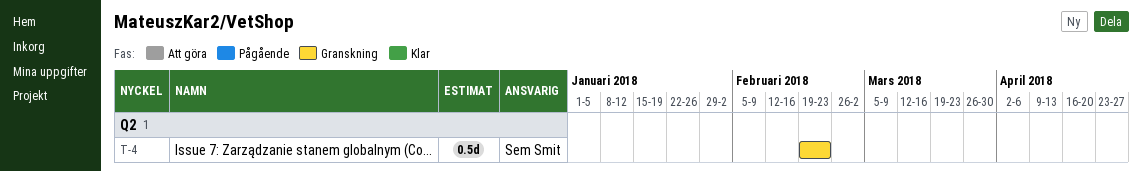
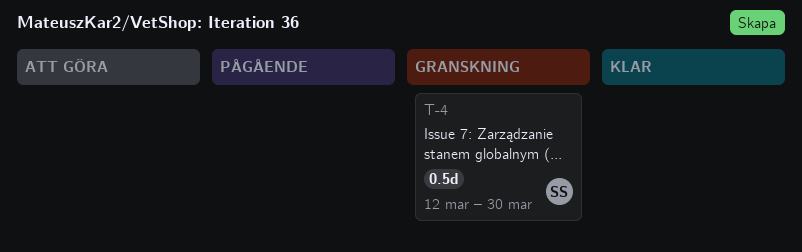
T-4, start: Feb 19 -> Mar 12
T-4, due: Feb 23 -> Mar 30

